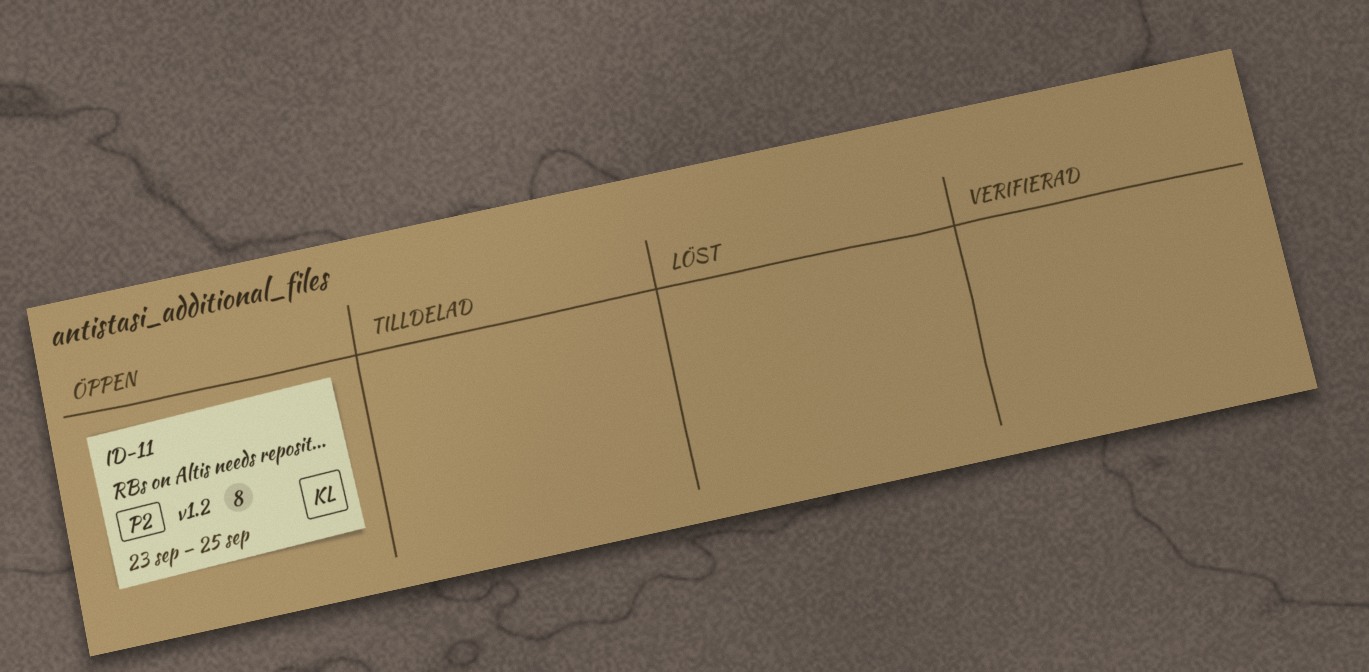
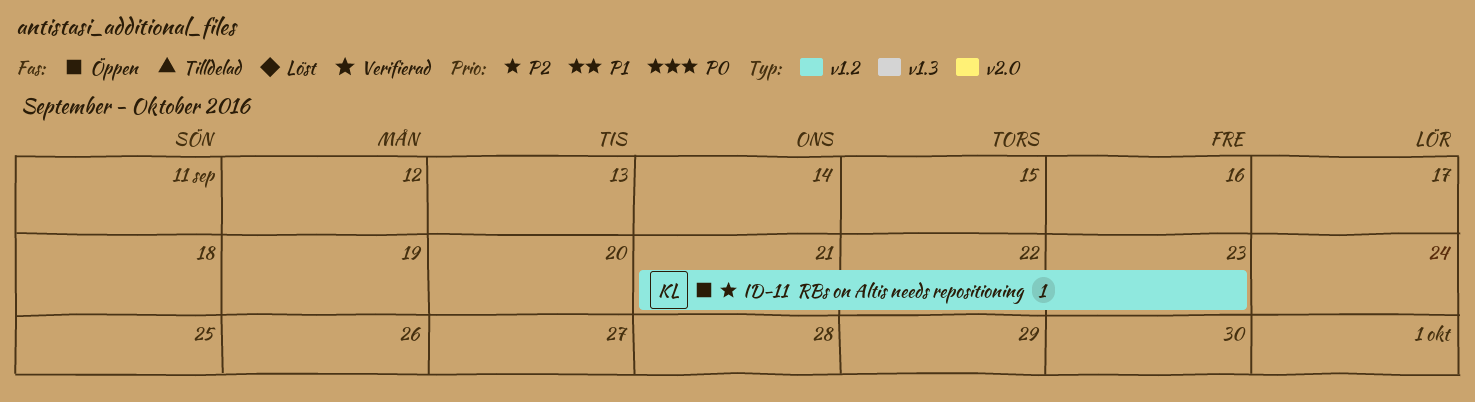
ID-11, estimate: 8 -> 1
ID-11, start: Sep 23 -> Sep 21
ID-11, due: Sep 25 -> Sep 23

